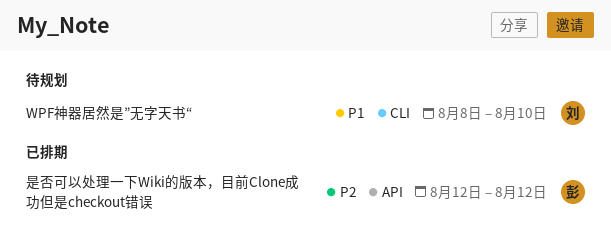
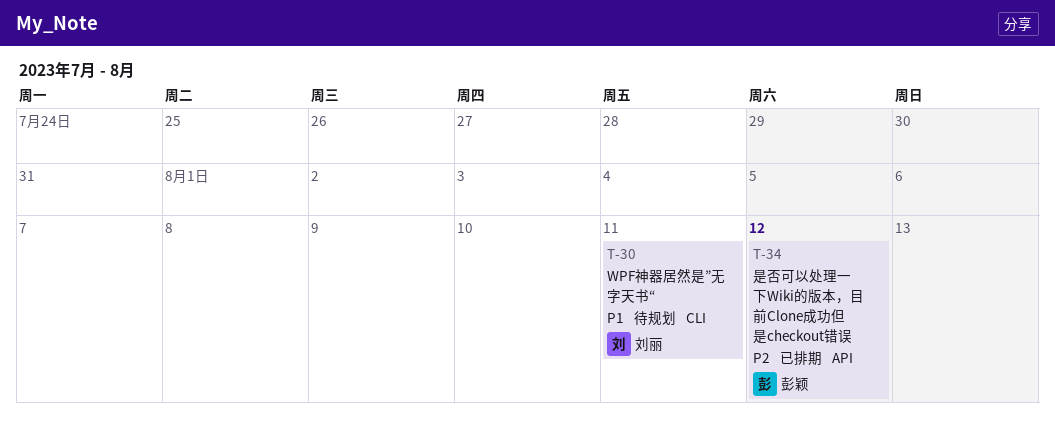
WPF神器居然是”无字天书“, due: Aug 10 -> Aug 11

